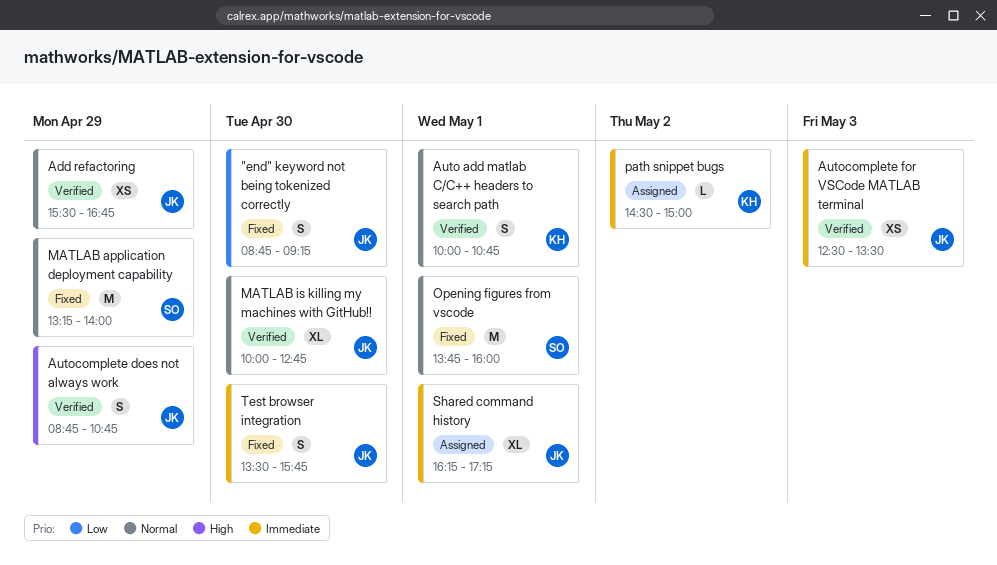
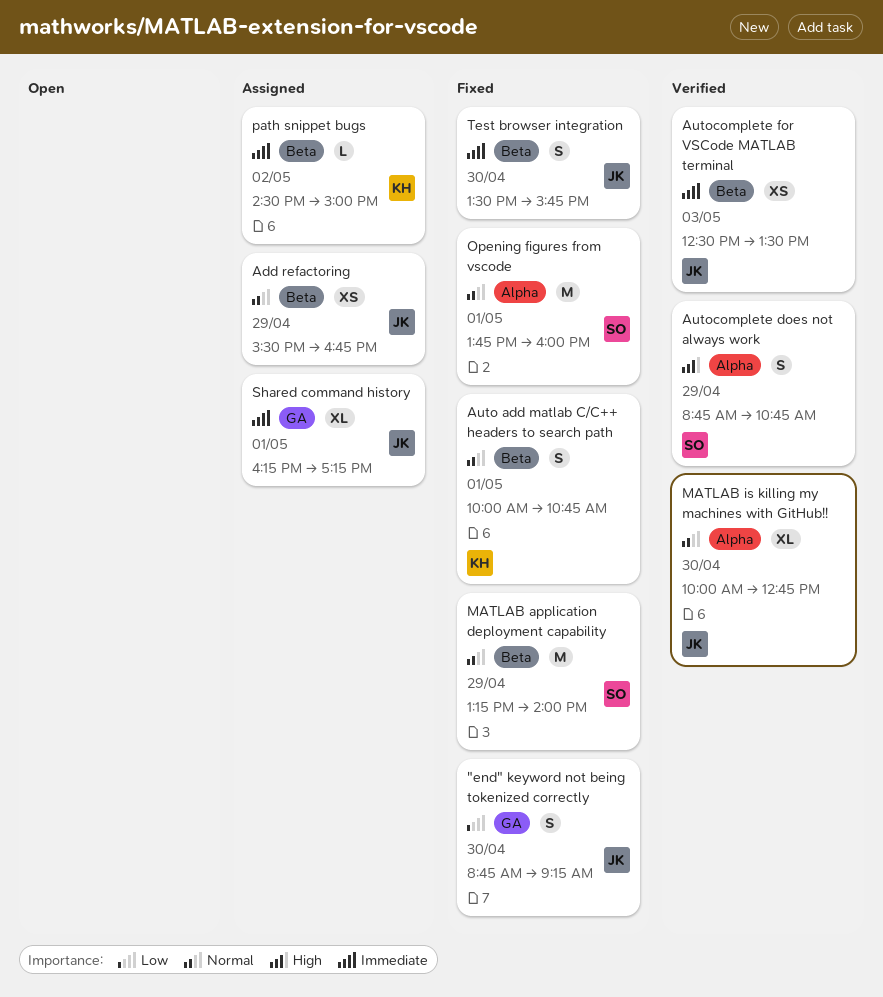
Add refactoring, status: Verified -> Assigned
Auto add matlab C/C++ headers to search path, status: Verified -> Fixed
Autocomplete does not always work, owner: JK -> SO

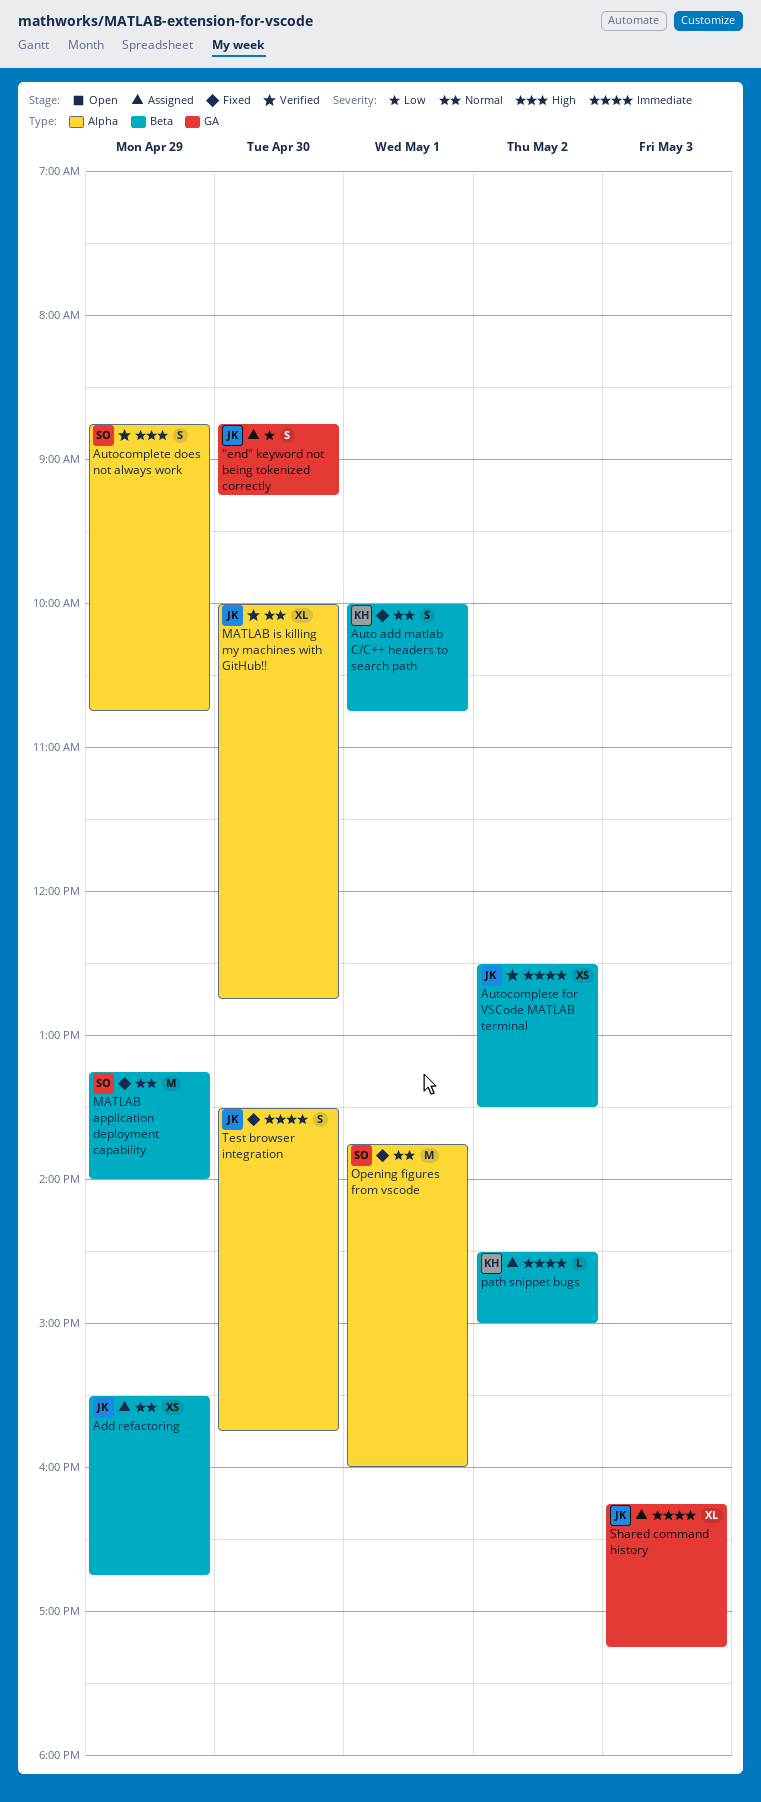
"end" keyword not being tokenized correctly, status: Fixed -> Assigned
Autocomplete for VSCode MATLAB terminal, day: May 3 -> May 2
Shared command history, day: May 1 -> May 3
Test browser integration, label: Beta -> Alpha

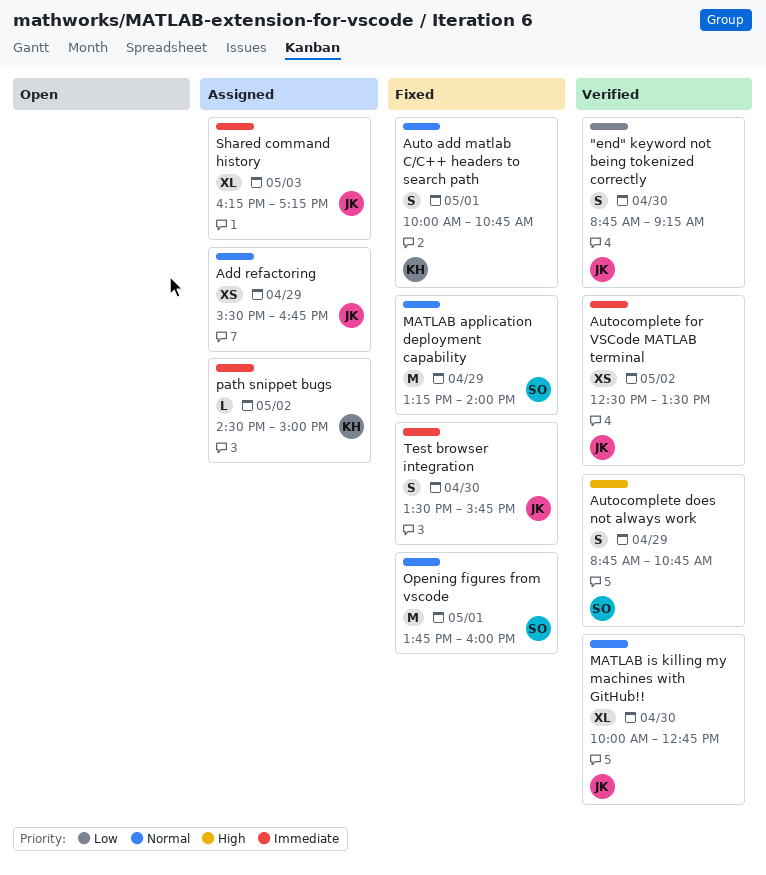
"end" keyword not being tokenized correctly, status: Assigned -> Verified

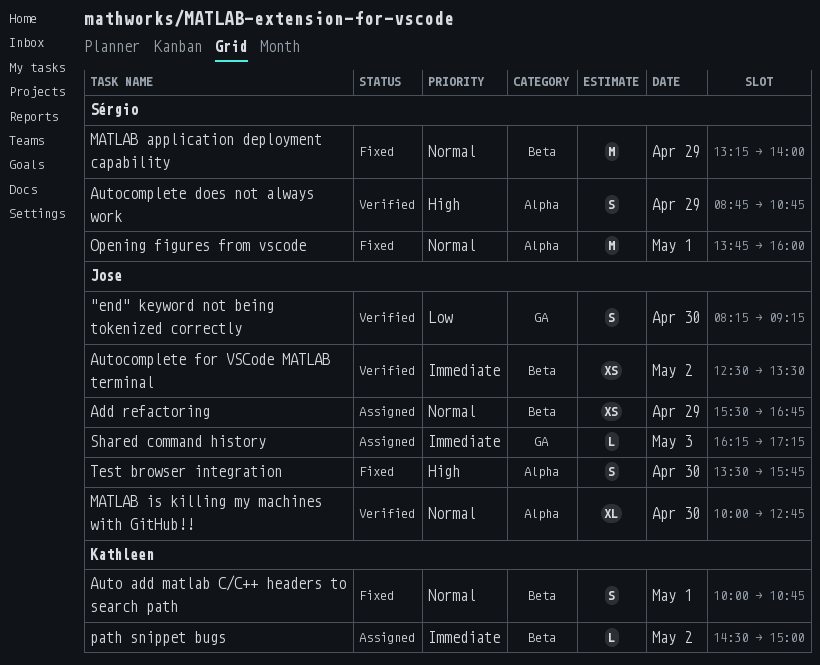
"end" keyword not being tokenized correctly, begins: 08:45 -> 08:15
Shared command history, estimate: XL -> L
Test browser integration, priority: Immediate -> High

